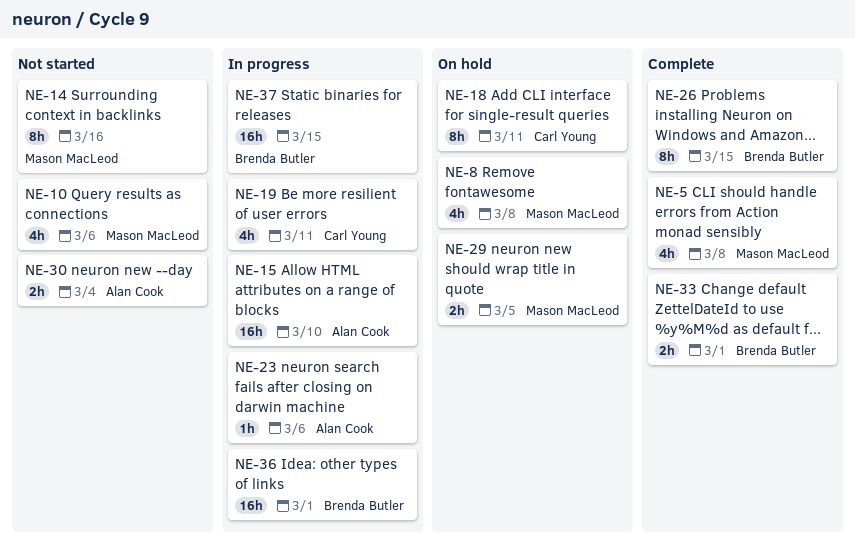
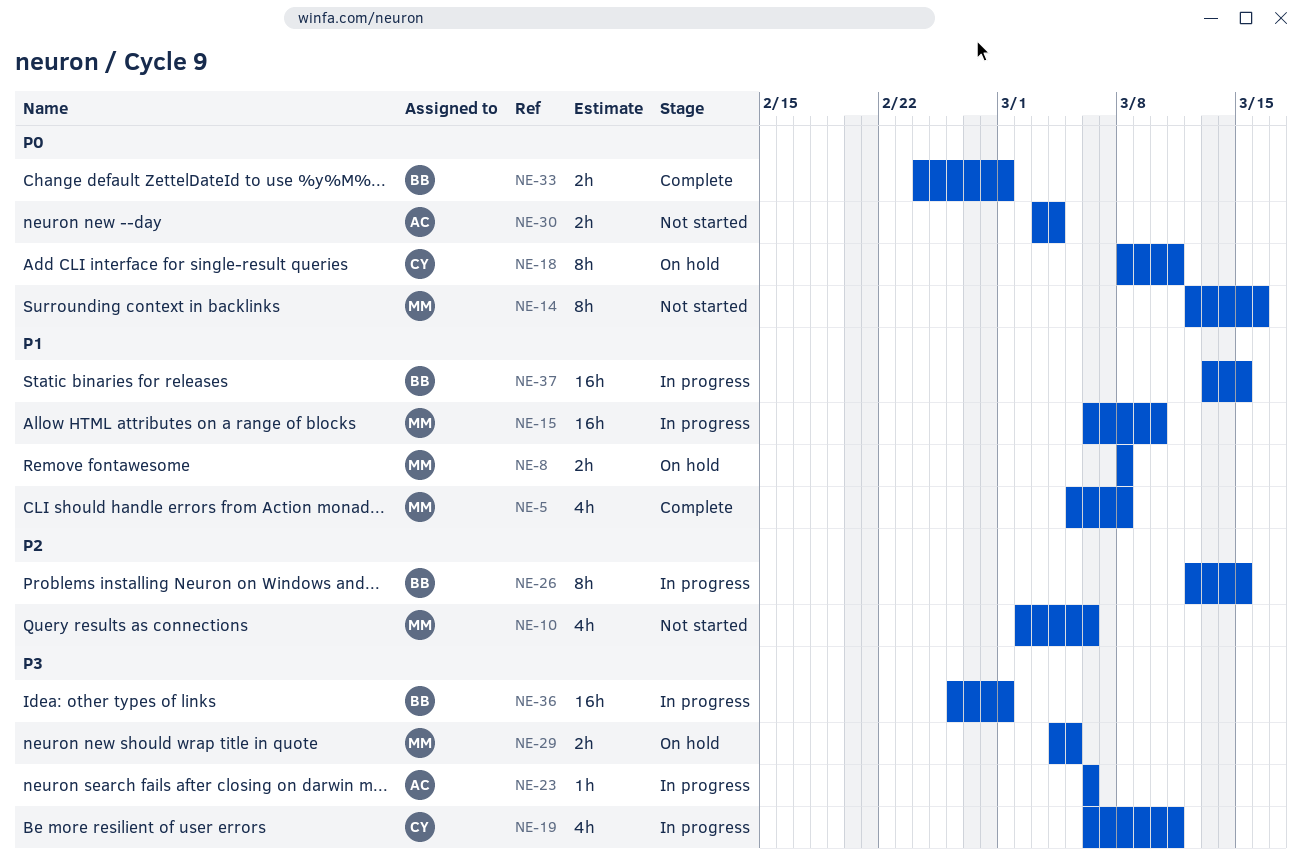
NE-8, estimate: 4h -> 2h
NE-15, owner: Alan Cook -> Mason MacLeod
NE-26, status: Complete -> In progress

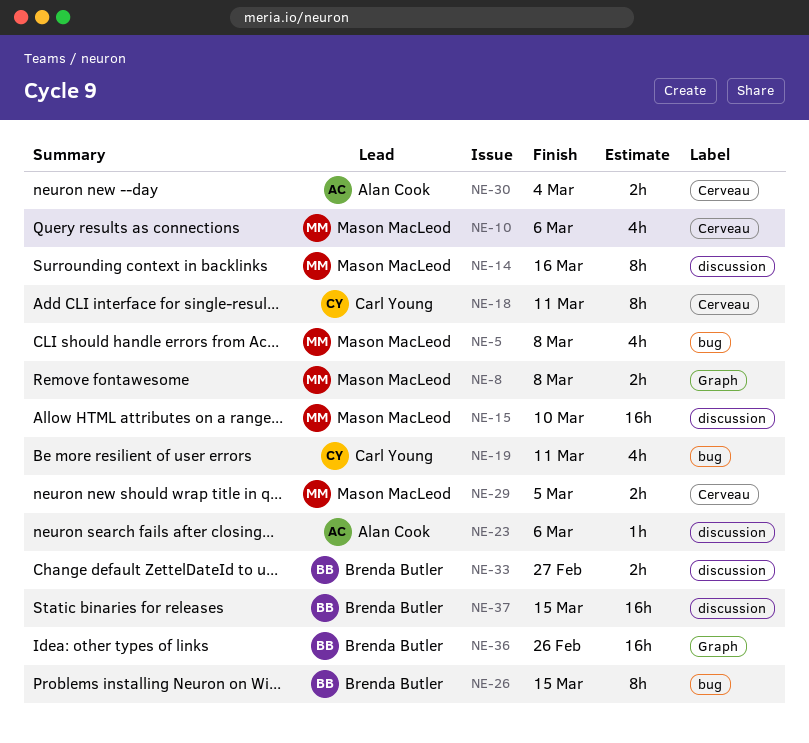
NE-33, due: Mar 1 -> Feb 27
NE-36, due: Mar 1 -> Feb 26

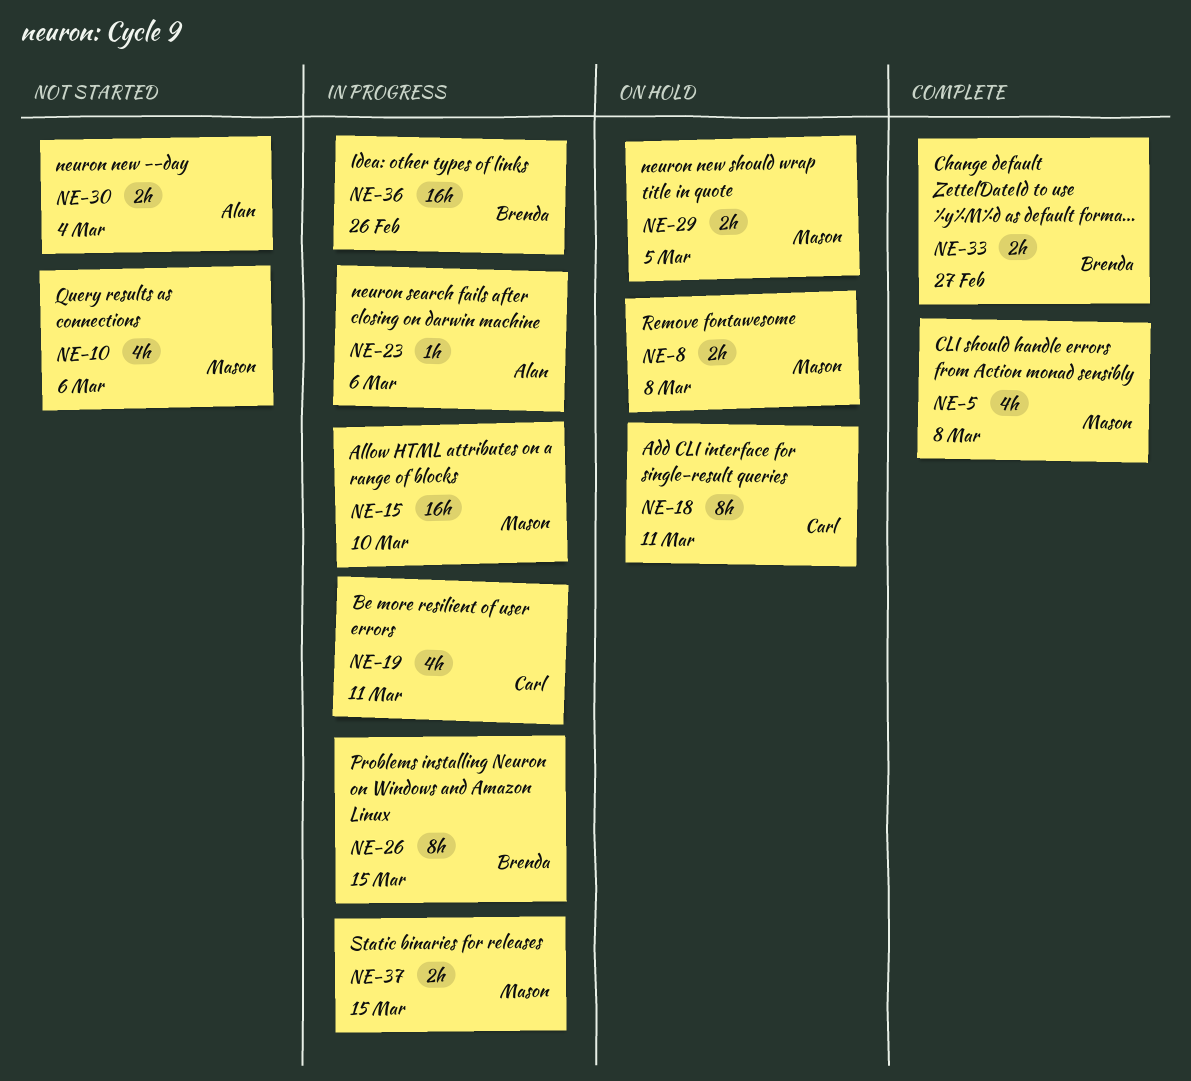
NE-14: present -> none
NE-37, owner: Brenda Butler -> Mason MacLeod
NE-37, estimate: 16h -> 2h

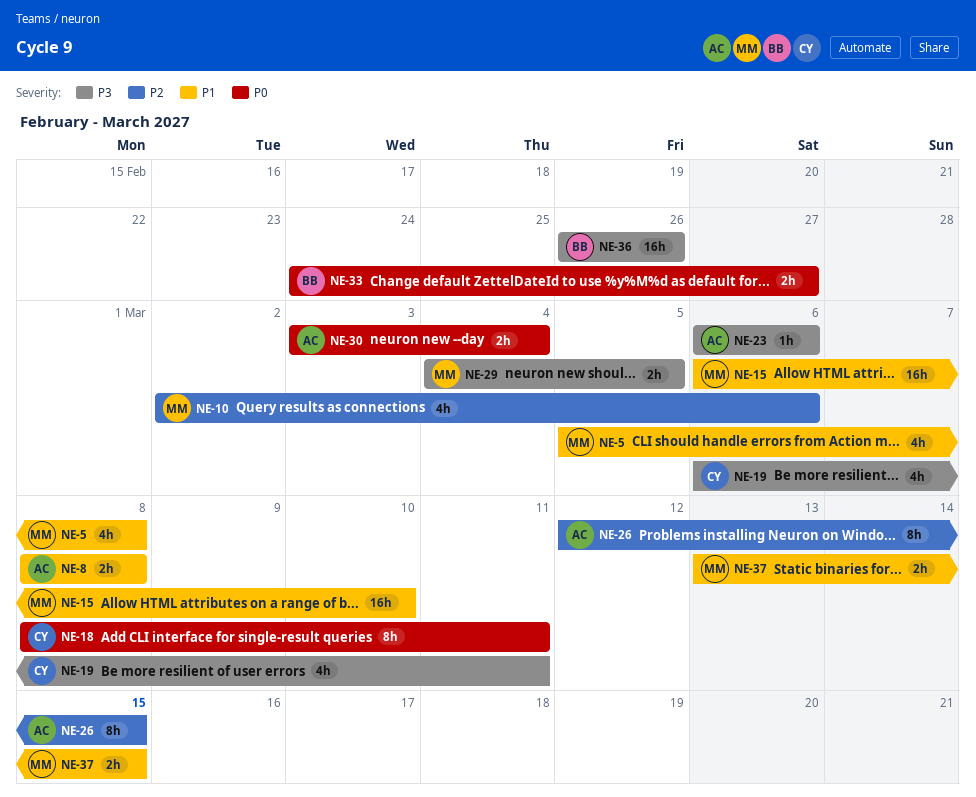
NE-8, owner: Mason -> Alan
NE-26, owner: Brenda -> Alan

